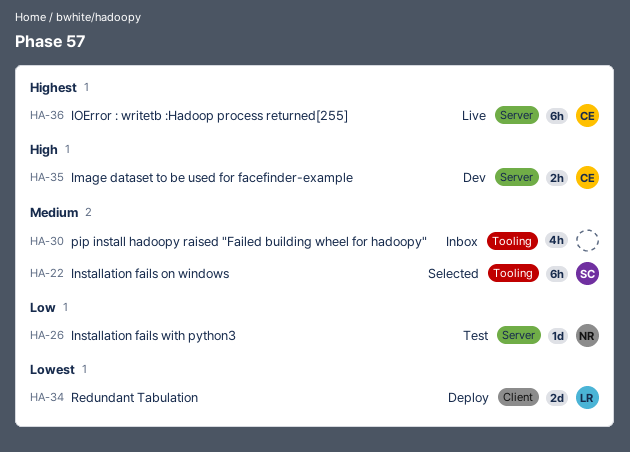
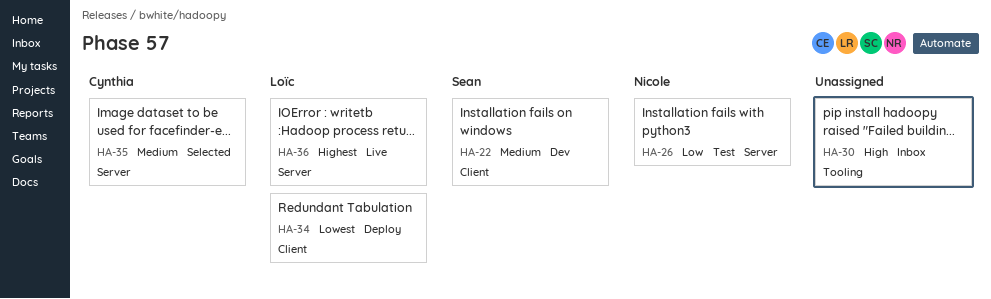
HA-22, status: Selected -> Dev
HA-22, label: Tooling -> Client
HA-30, priority: Medium -> High
HA-35, status: Dev -> Selected
HA-35, priority: High -> Medium
HA-36, owner: Cynthia -> Loïc

